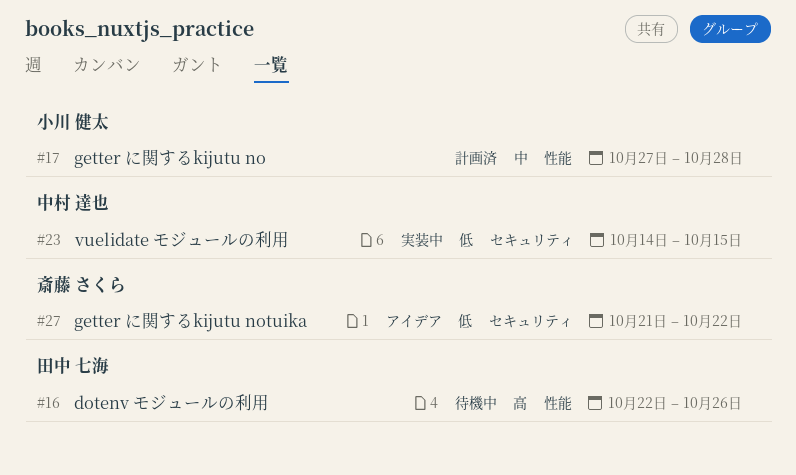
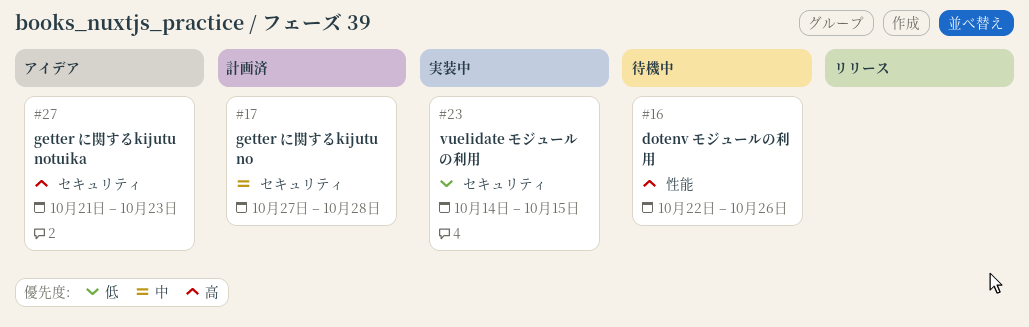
#17, label: 性能 -> セキュリティ
#27, priority: 低 -> 高
#27, due: Oct 22 -> Oct 23

